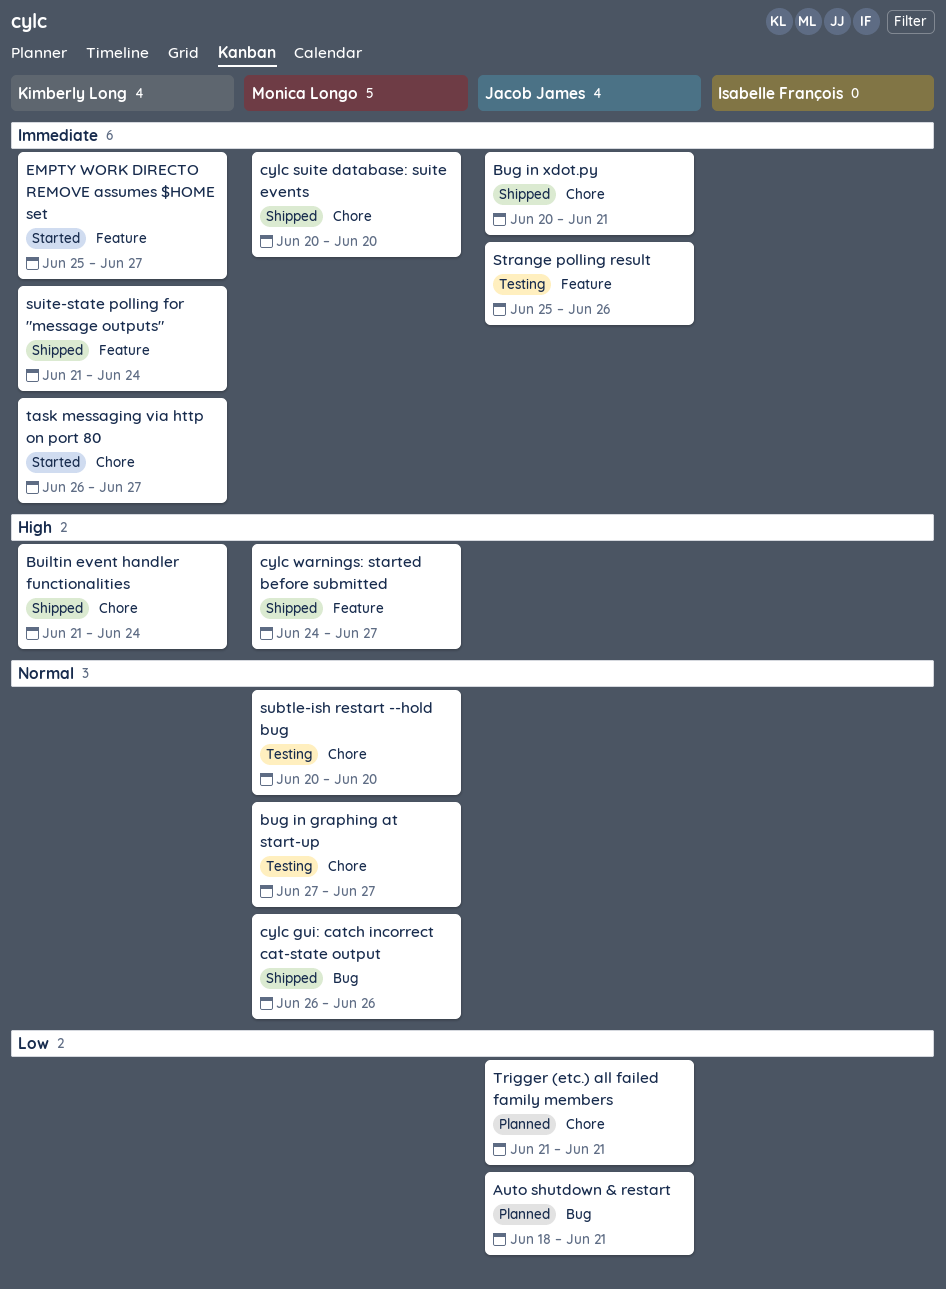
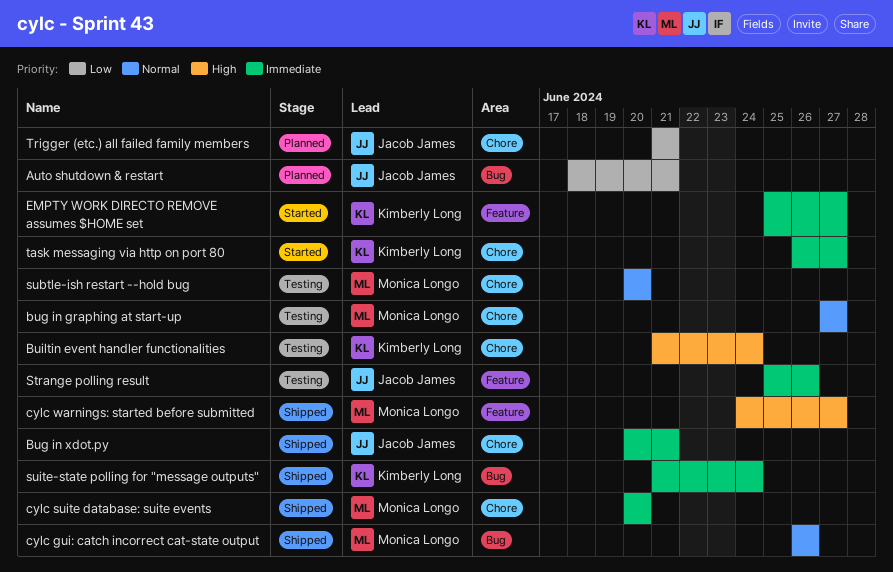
Builtin event handler functionalities, status: Shipped -> Testing
suite-state polling for "message outputs", label: Feature -> Bug

